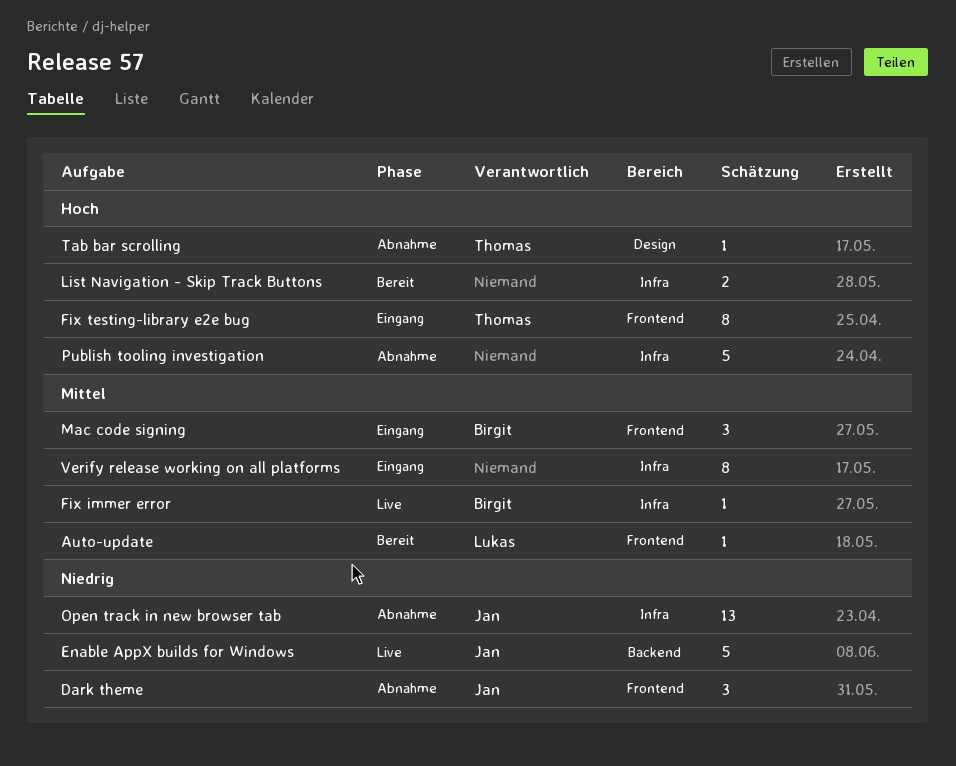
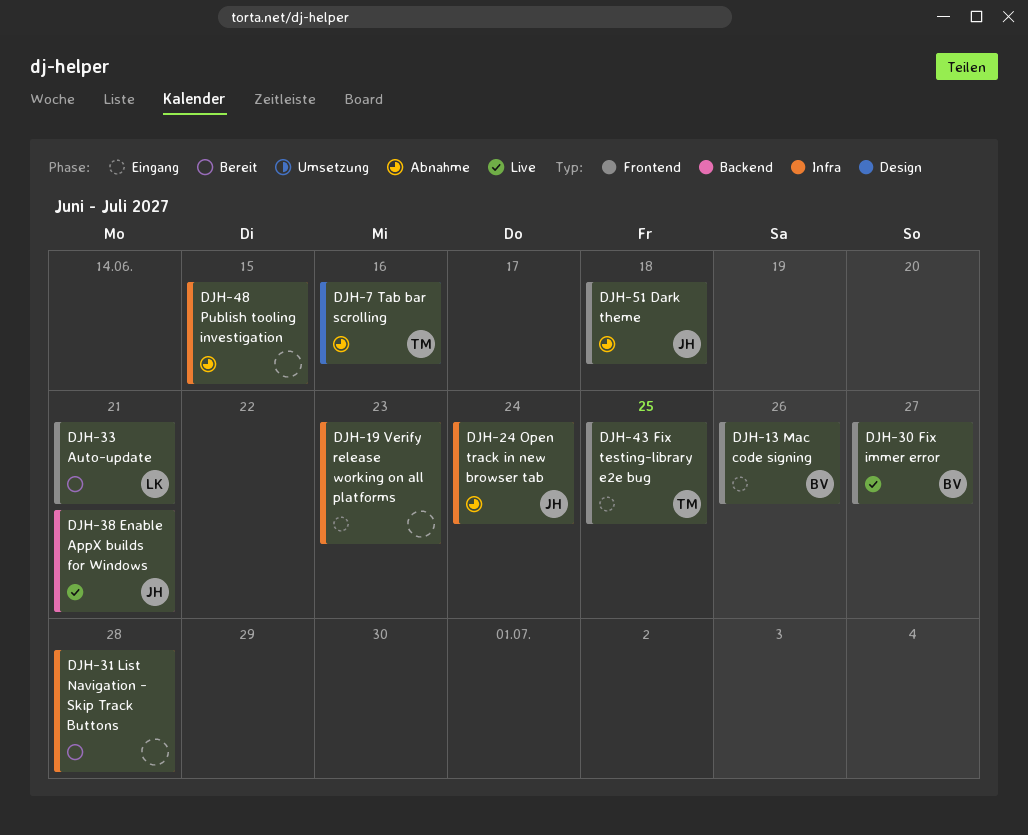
Fix immer error, label: Infra -> Frontend

